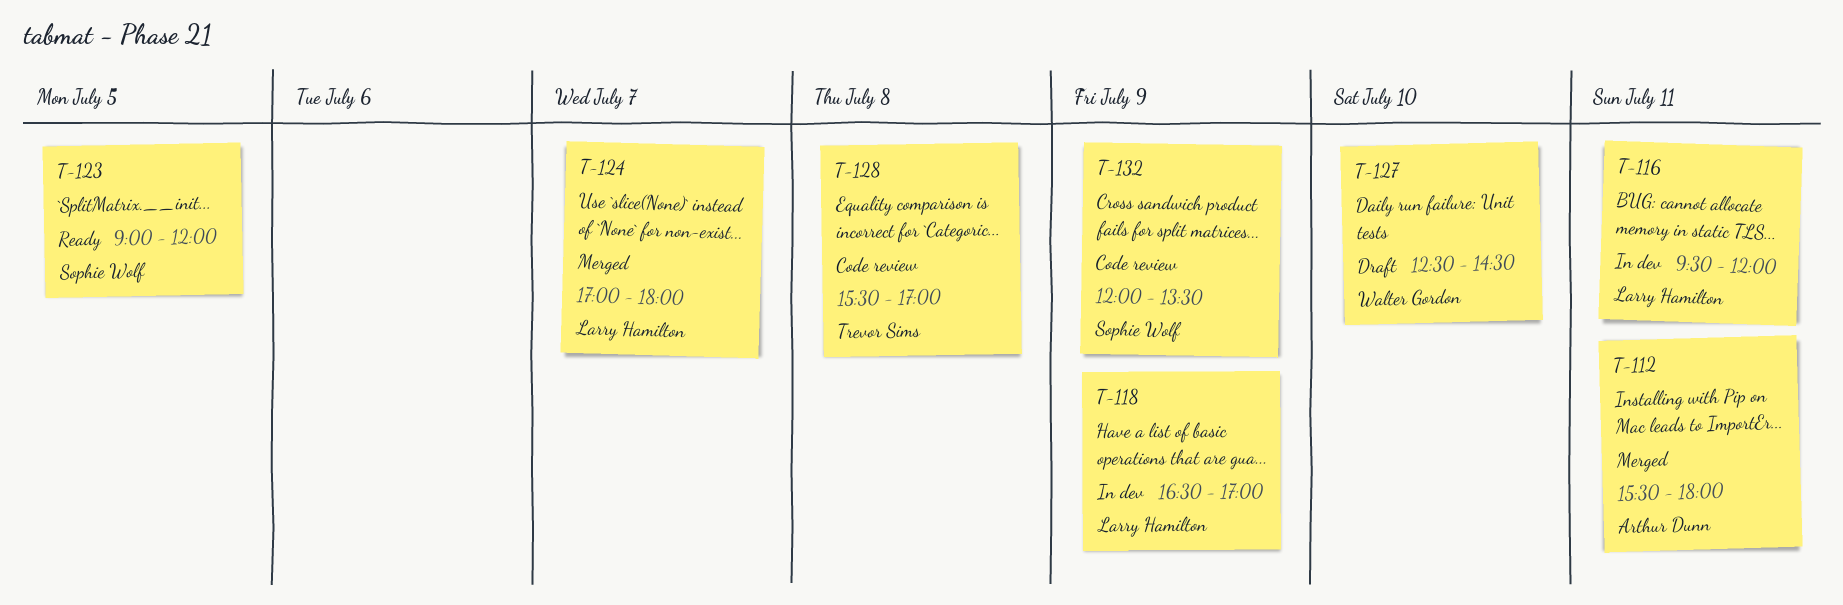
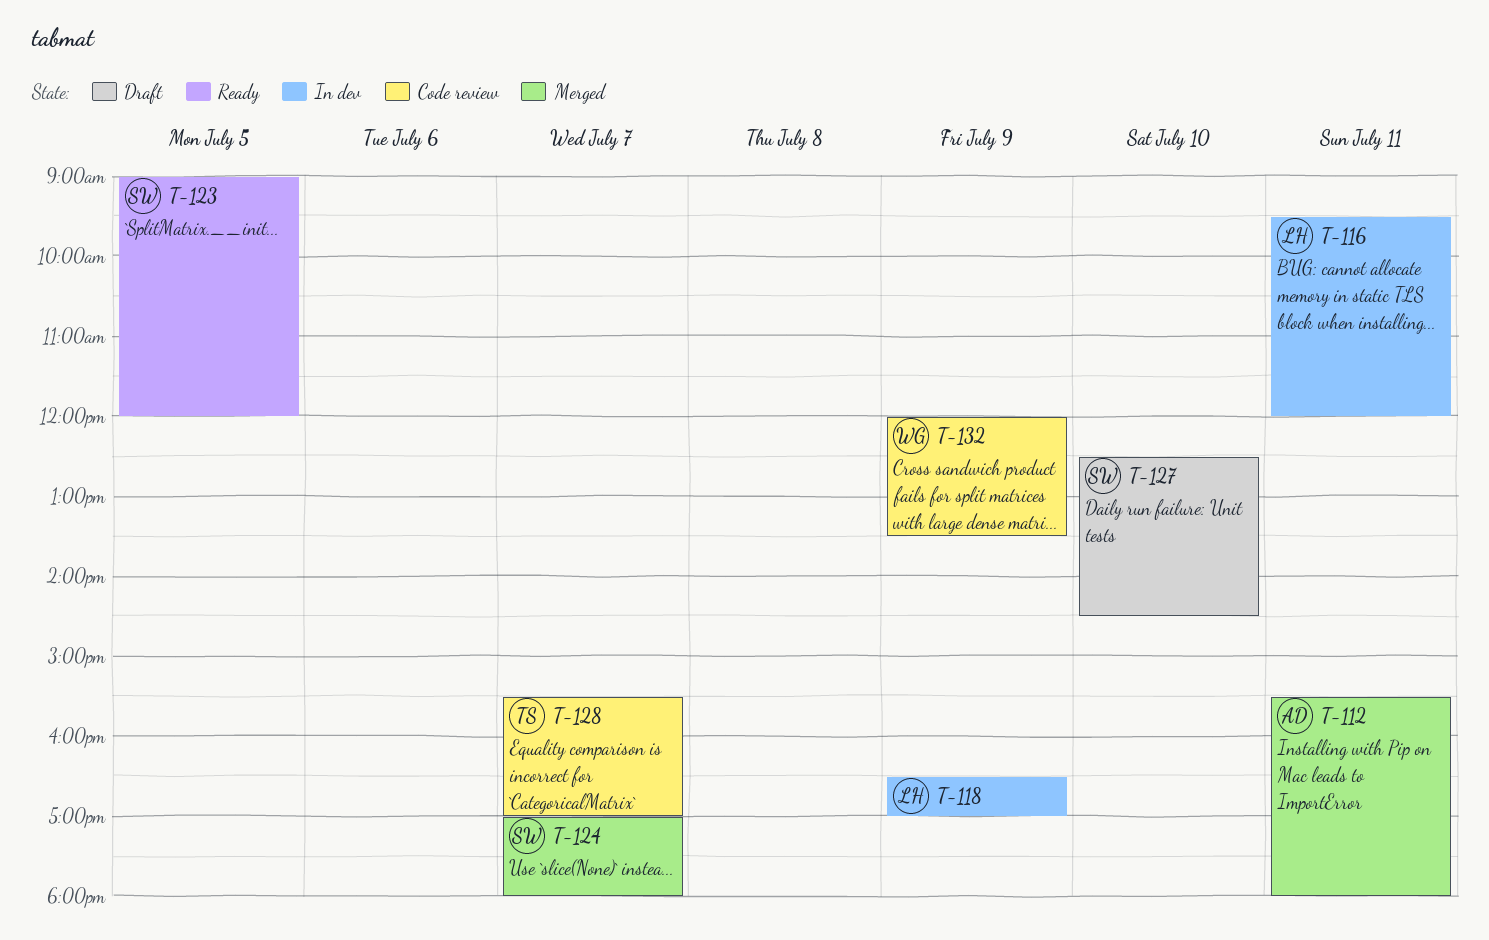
T-124, owner: Larry Hamilton -> Sophie Wolf
T-127, owner: Walter Gordon -> Sophie Wolf
T-128, day: Jul 8 -> Jul 7
T-132, owner: Sophie Wolf -> Walter Gordon

